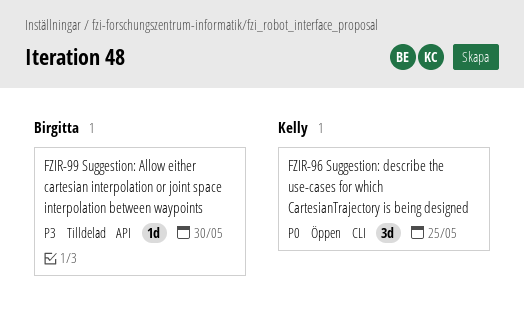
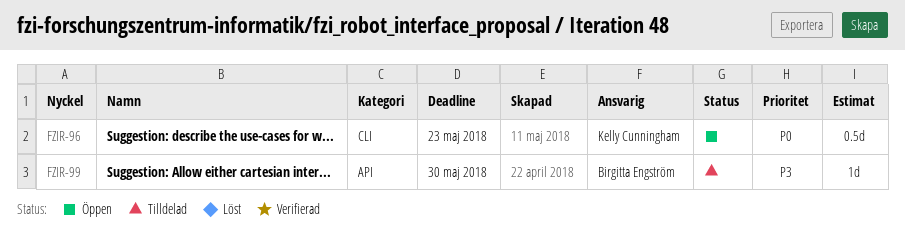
FZIR-96, estimate: 3d -> 0.5d
FZIR-96, due: May 25 -> May 23

